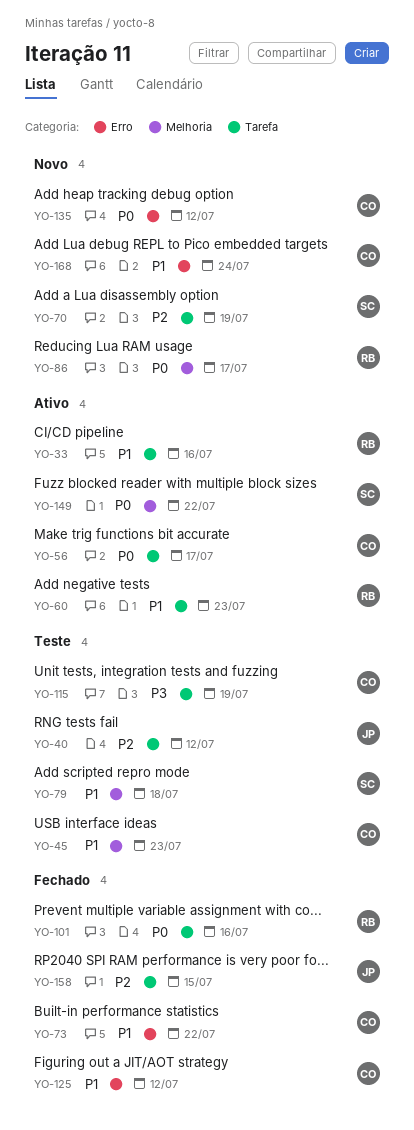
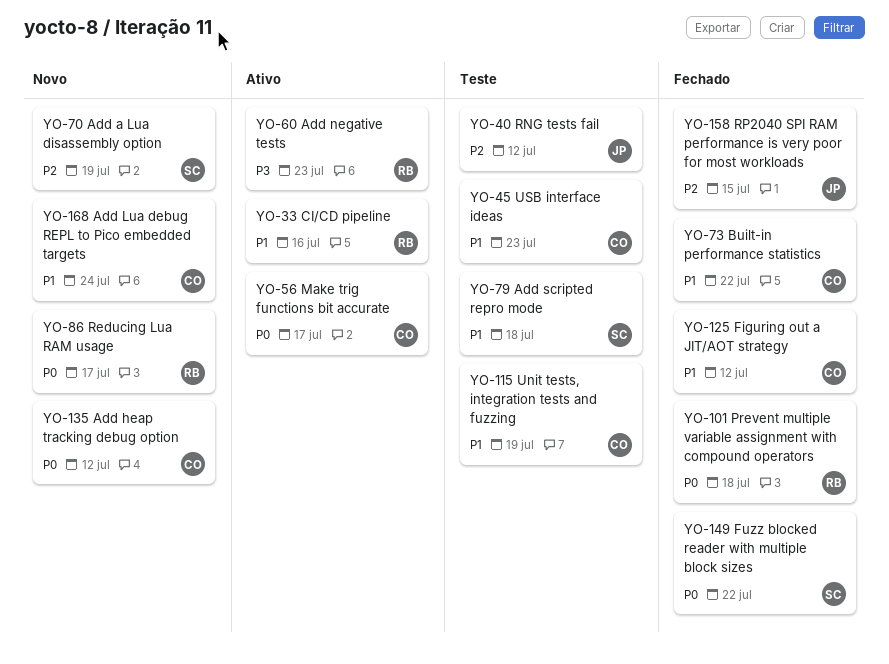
YO-60, priority: P1 -> P3
YO-101, due: Jul 16 -> Jul 18
YO-115, priority: P3 -> P1
YO-149, status: Ativo -> Fechado

